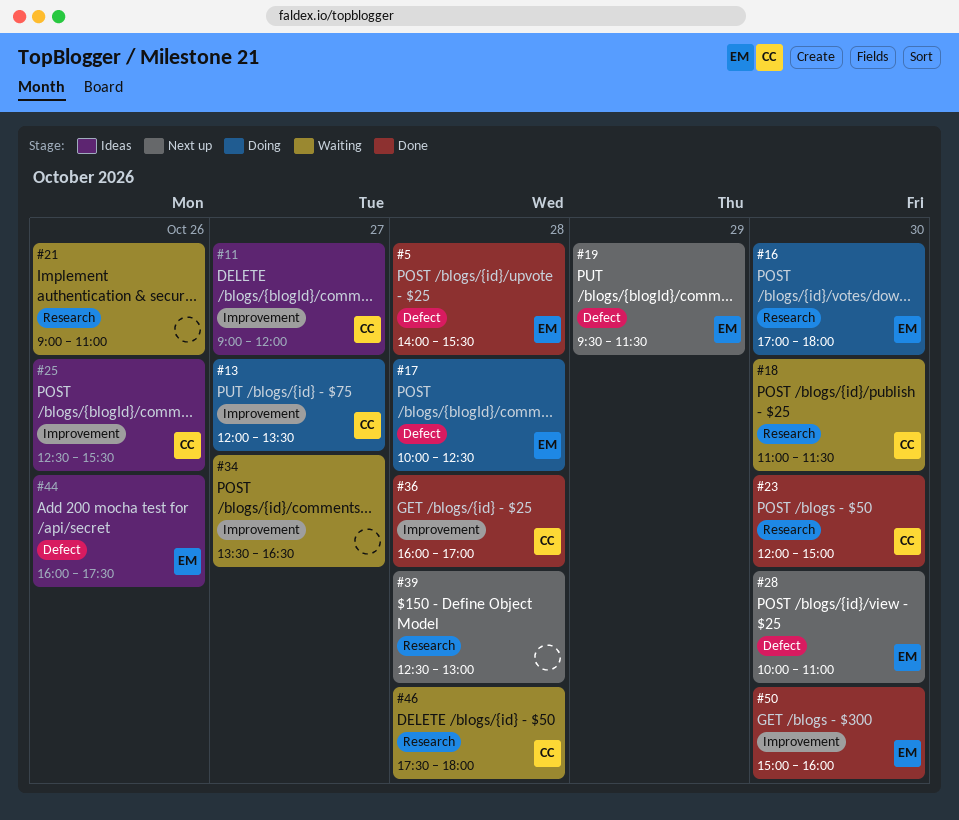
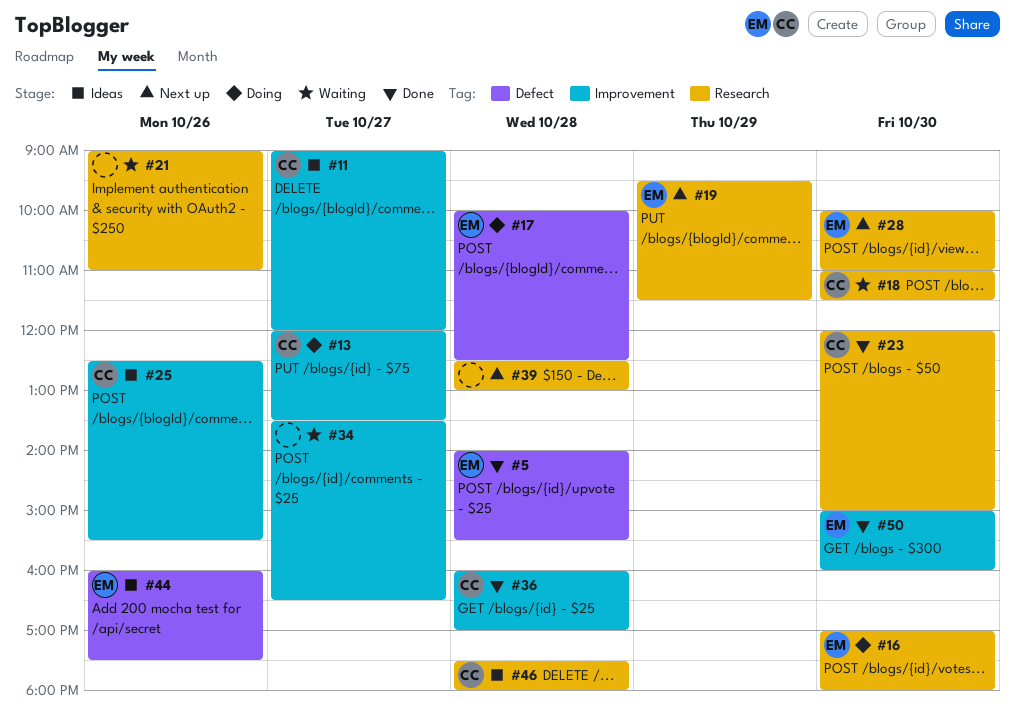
#19, label: Defect -> Research
#28, label: Defect -> Research
#46, status: Waiting -> Ideas

